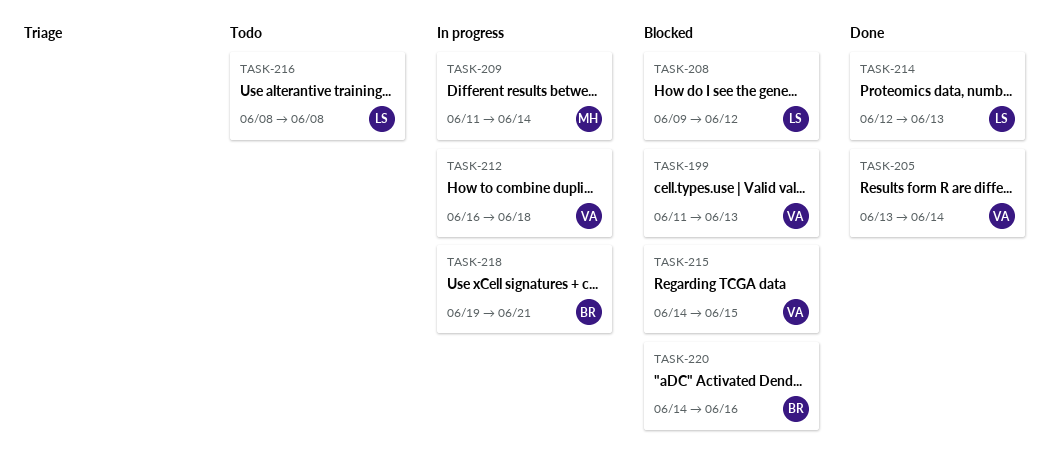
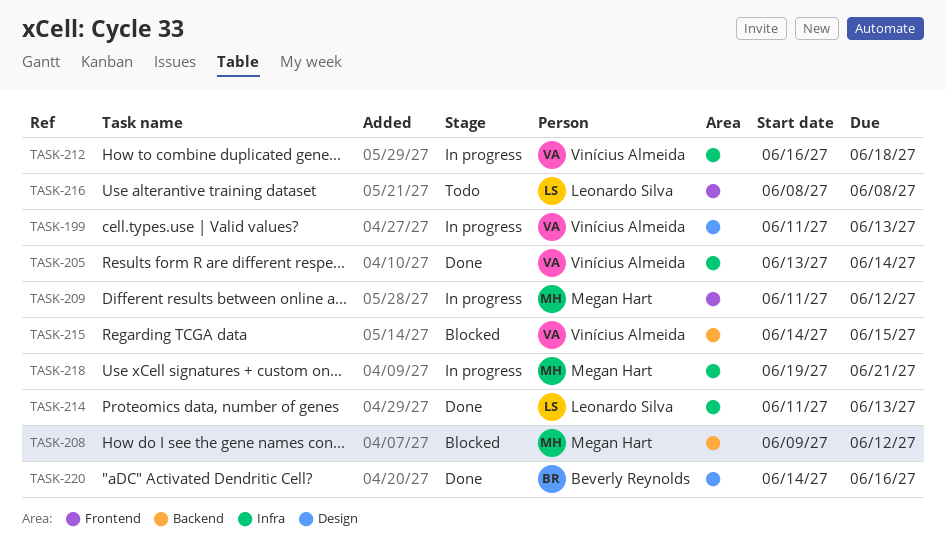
TASK-199, status: Blocked -> In progress
TASK-208, owner: Leonardo Silva -> Megan Hart
TASK-209, due: Jun 14 -> Jun 12
TASK-214, start: Jun 12 -> Jun 11
TASK-218, owner: Beverly Reynolds -> Megan Hart
TASK-220, status: Blocked -> Done

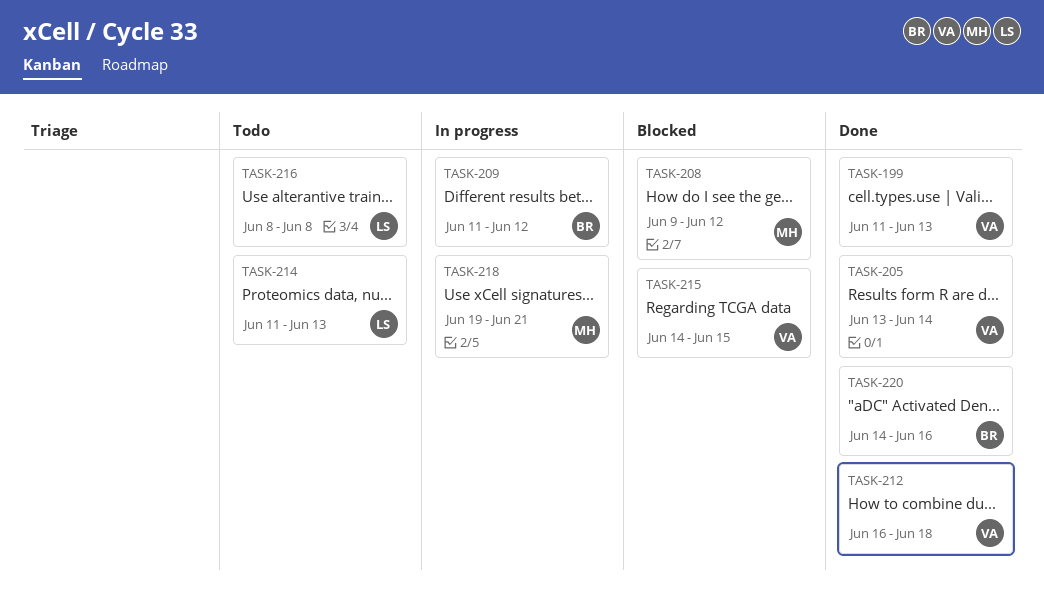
TASK-199, status: In progress -> Done
TASK-209, owner: Megan Hart -> Beverly Reynolds
TASK-212, status: In progress -> Done
TASK-214, status: Done -> Todo

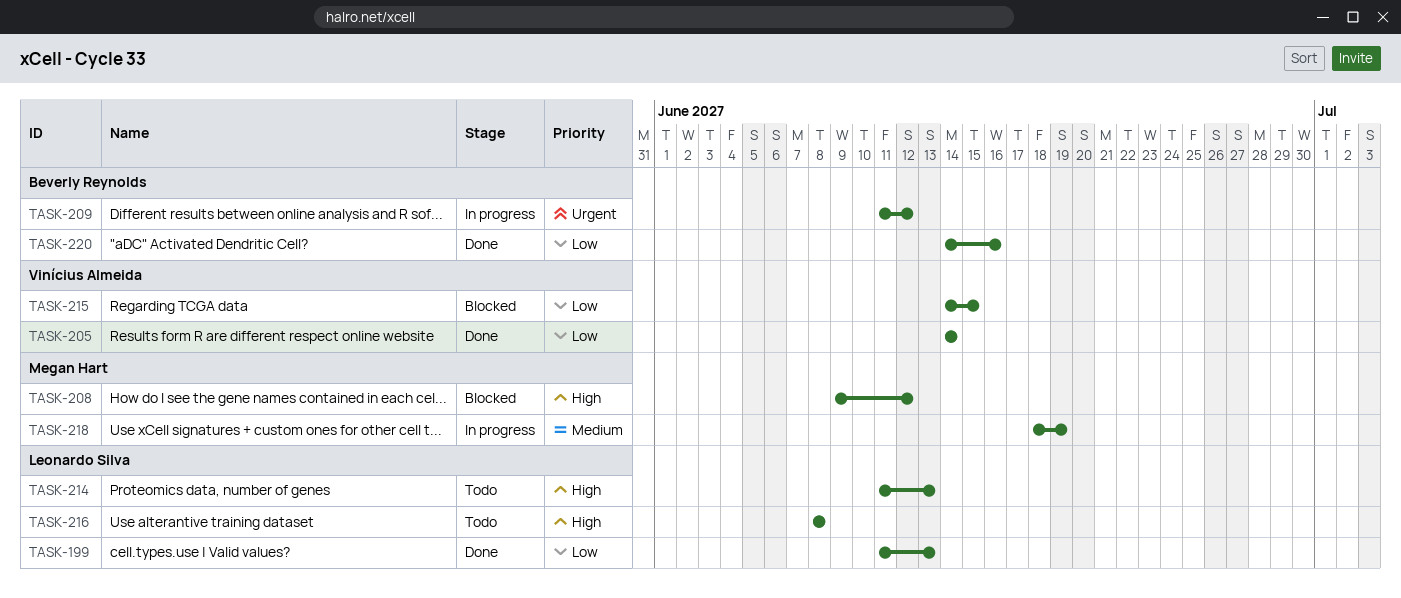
TASK-199, owner: Vinícius Almeida -> Leonardo Silva
TASK-205, start: Jun 13 -> Jun 14
TASK-212: present -> none
TASK-218, start: Jun 19 -> Jun 18
TASK-218, due: Jun 21 -> Jun 19

